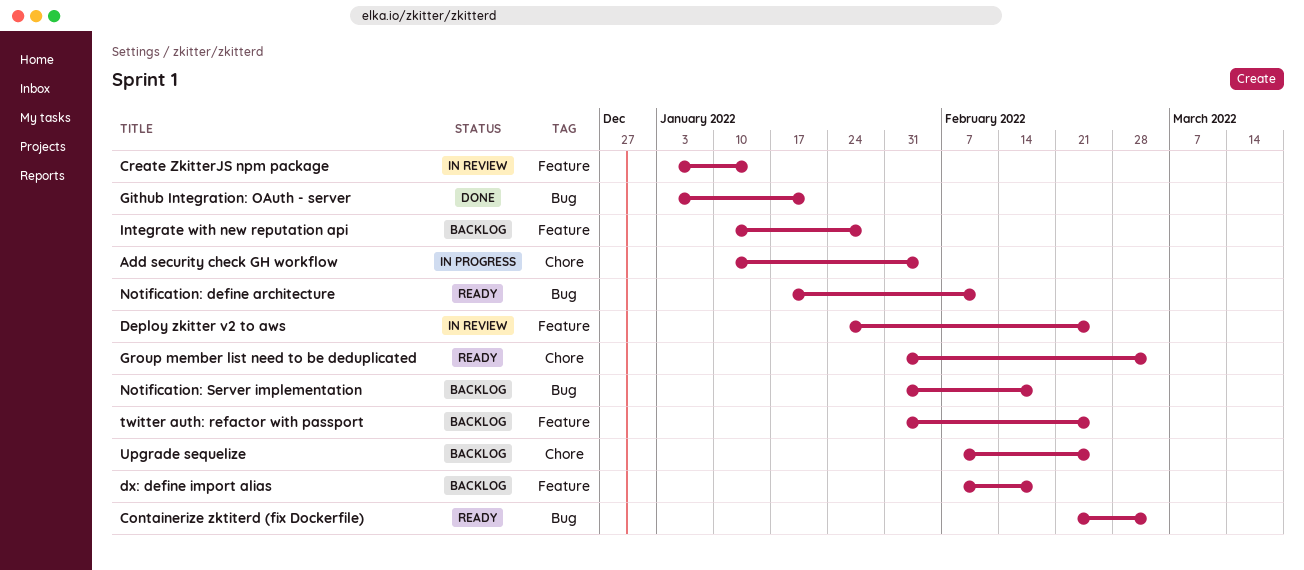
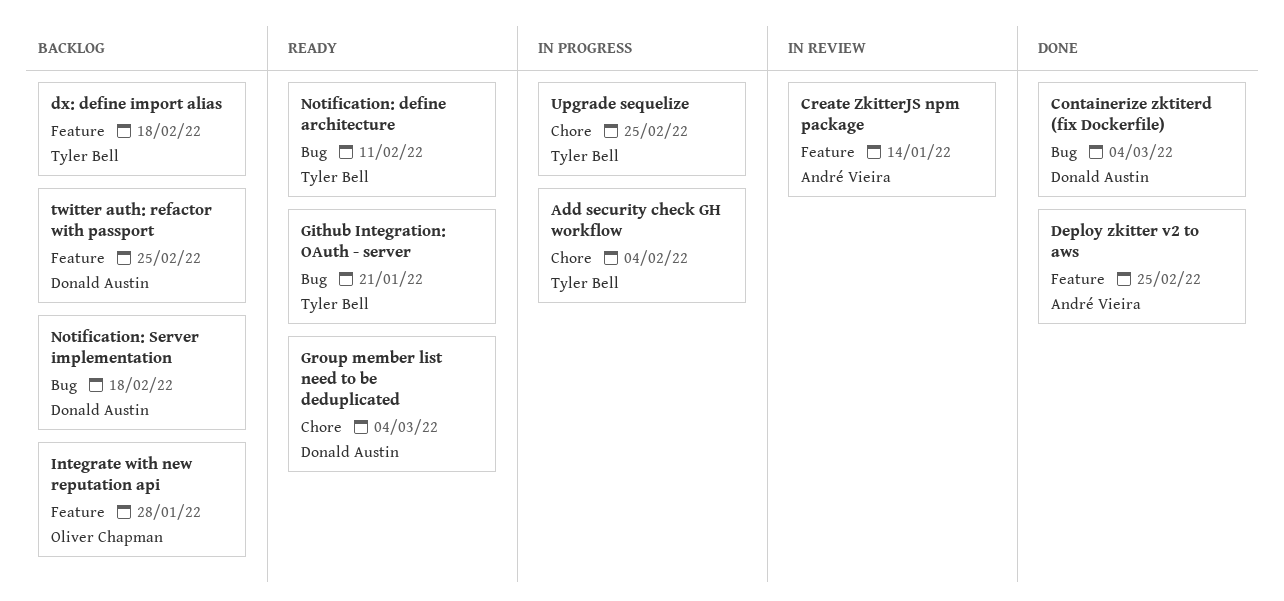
Containerize zktiterd (fix Dockerfile), status: Ready -> Done
Deploy zkitter v2 to aws, status: In review -> Done
Github Integration: OAuth - server, status: Done -> Ready
Upgrade sequelize, status: Backlog -> In progress

